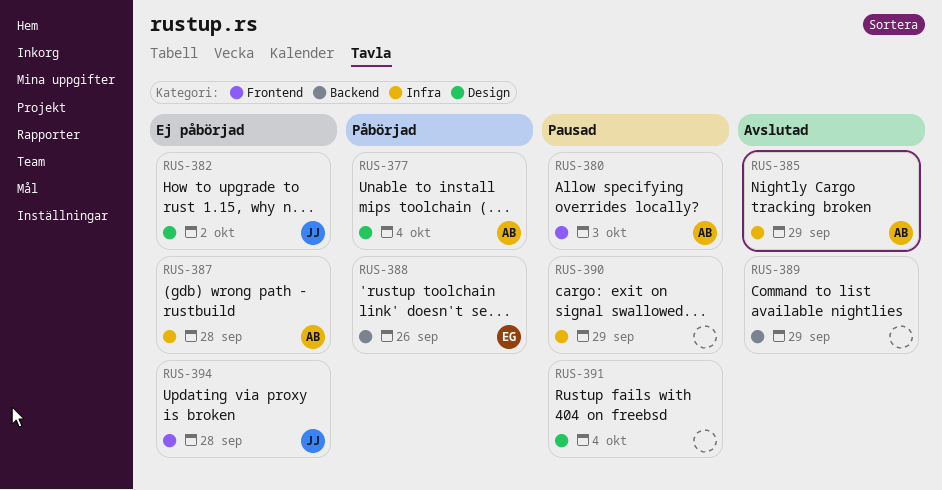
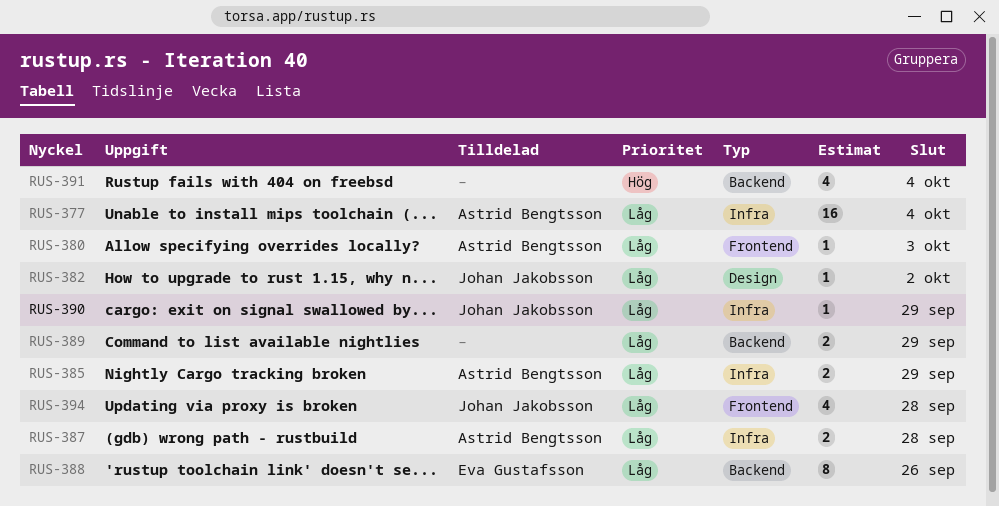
RUS-377, label: Design -> Infra
RUS-390, owner: none -> Johan Jakobsson
RUS-391, label: Design -> Backend

